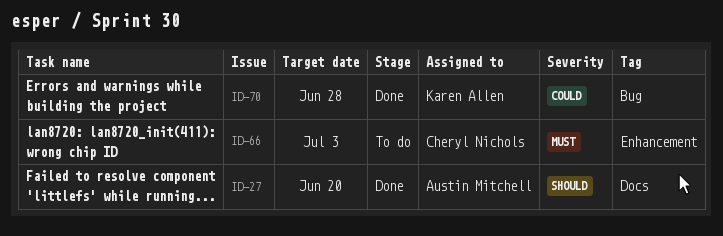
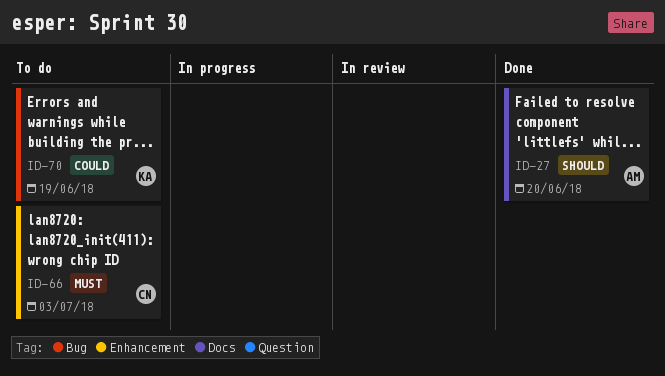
ID-70, status: Done -> To do
ID-70, due: Jun 28 -> Jun 19

